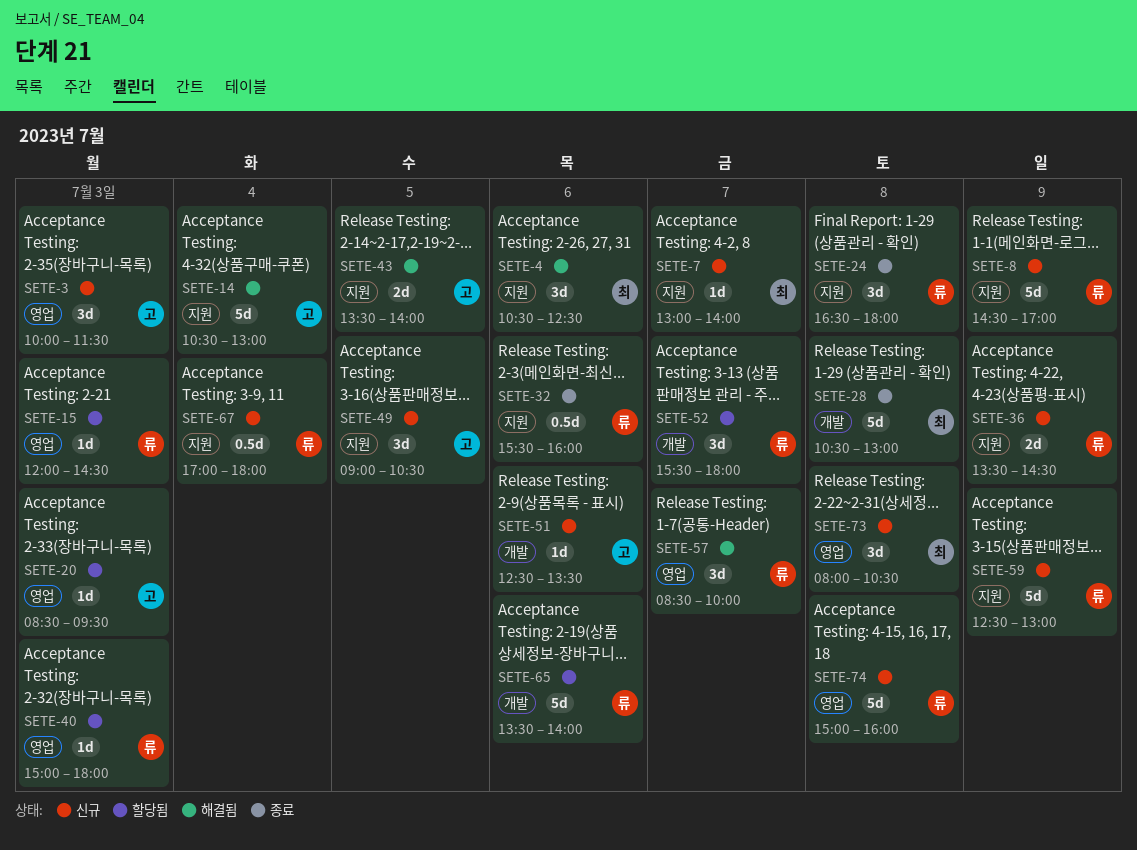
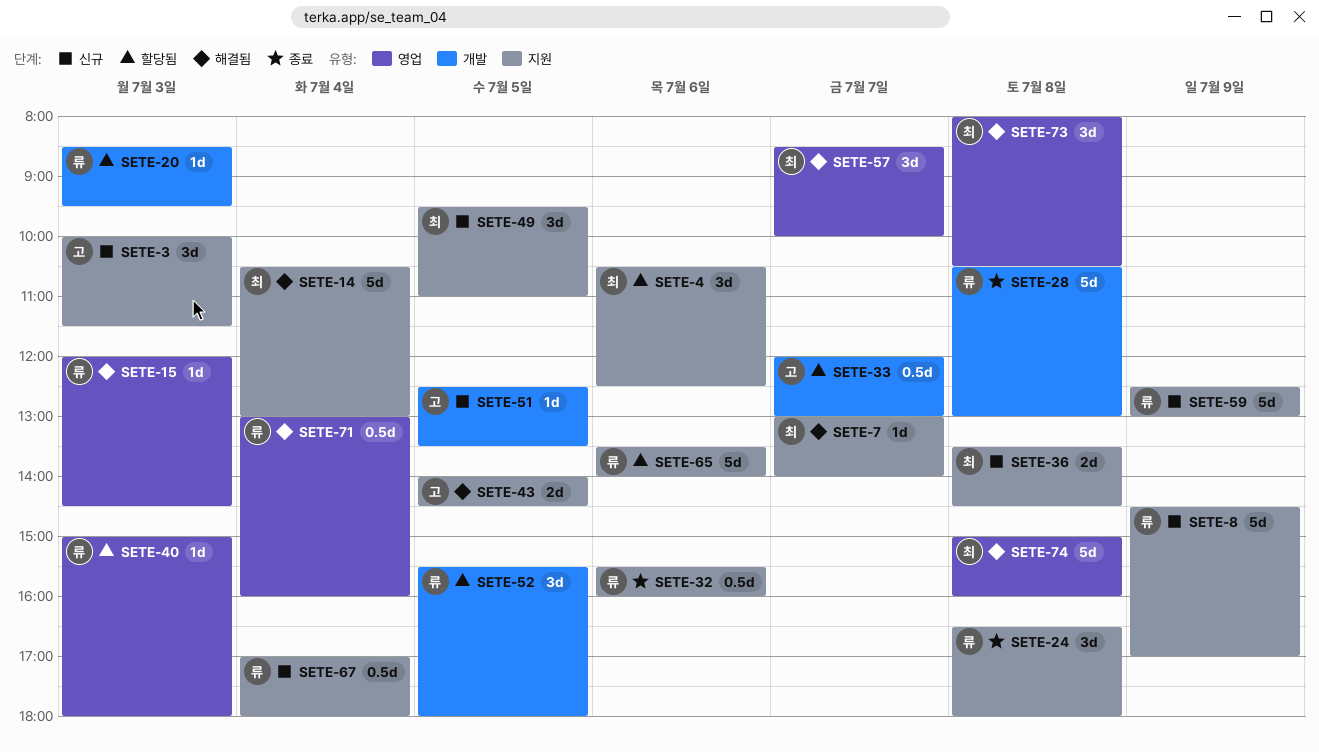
SETE-3, label: 영업 -> 지원
SETE-4, status: 해결됨 -> 할당됨
SETE-7, status: 신규 -> 해결됨
SETE-14, owner: 고 -> 최
SETE-15, status: 할당됨 -> 해결됨
SETE-20, owner: 고 -> 류
SETE-20, label: 영업 -> 개발
SETE-28, owner: 최 -> 류
SETE-33: none -> present
SETE-36, owner: 류 -> 최
SETE-36, day: Jul 9 -> Jul 8
SETE-43, begins: 13:30 -> 14:00
SETE-43, ends: 14:00 -> 14:30
SETE-49, owner: 고 -> 최
SETE-49, begins: 09:00 -> 09:30
SETE-49, ends: 10:30 -> 11:00
SETE-51, day: Jul 6 -> Jul 5
SETE-52, day: Jul 7 -> Jul 5
SETE-57, owner: 류 -> 최
SETE-65, label: 개발 -> 지원
SETE-71: none -> present
SETE-73, status: 신규 -> 해결됨
SETE-74, status: 신규 -> 해결됨
SETE-74, owner: 류 -> 최

